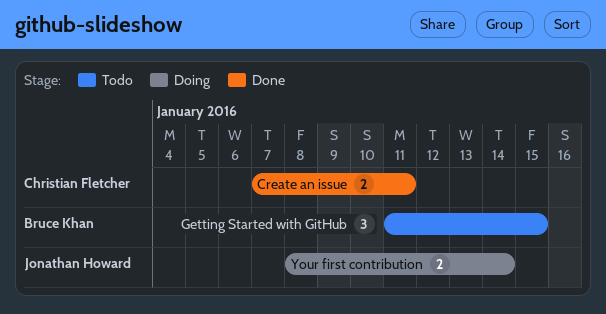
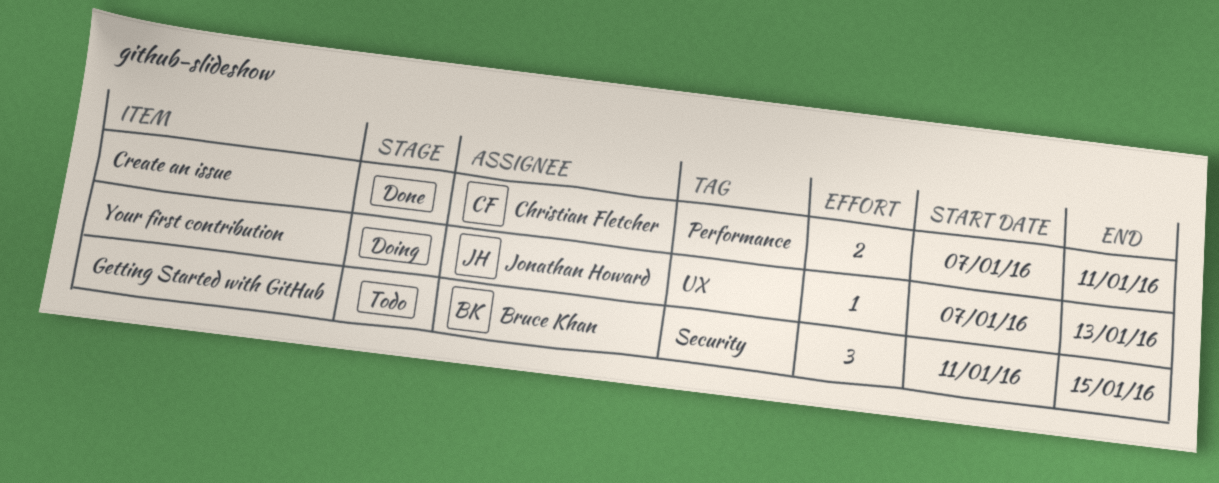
Your first contribution, estimate: 2 -> 1
Your first contribution, start: Jan 8 -> Jan 7
Your first contribution, due: Jan 14 -> Jan 13

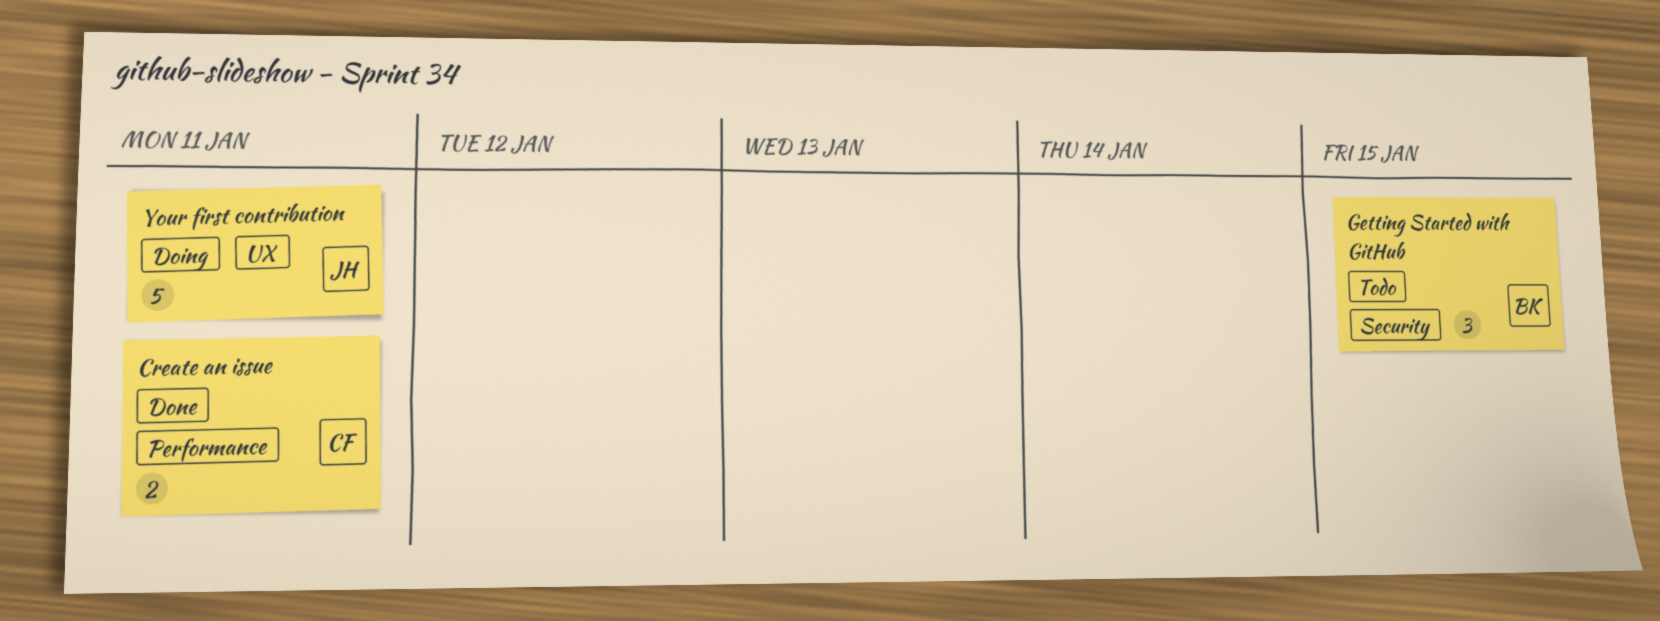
Your first contribution, estimate: 1 -> 5
Your first contribution, due: Jan 13 -> Jan 11

